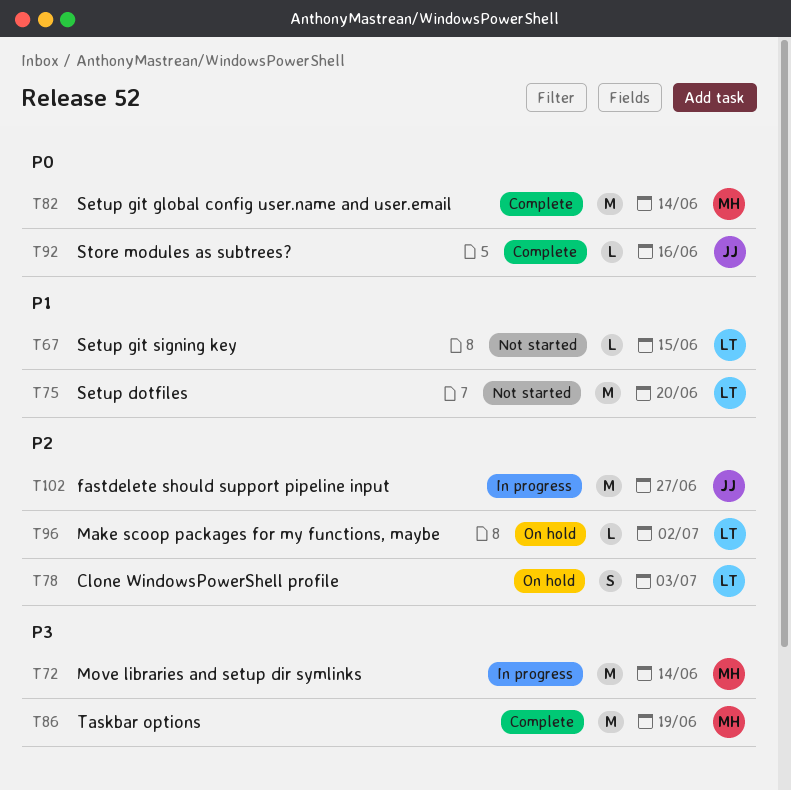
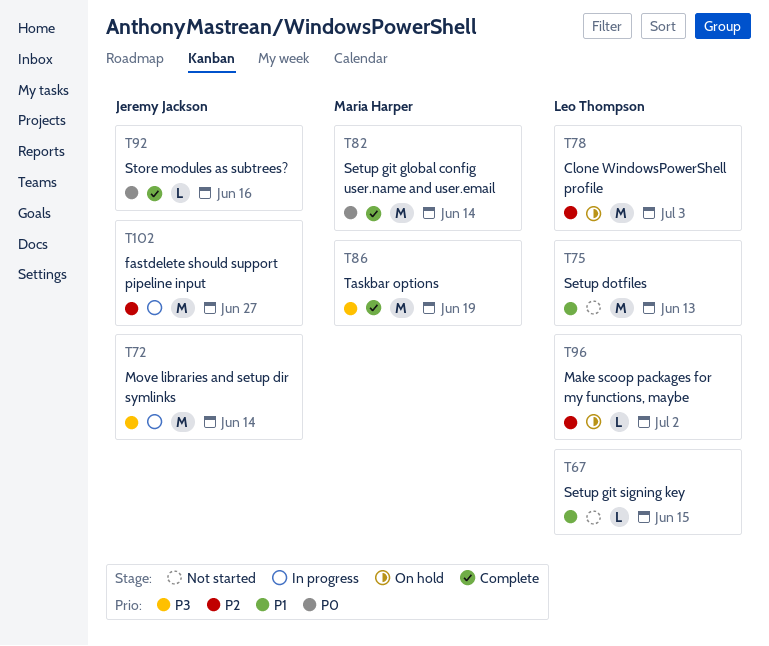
T72, owner: Maria Harper -> Jeremy Jackson
T75, due: Jun 20 -> Jun 13
T78, estimate: S -> M

